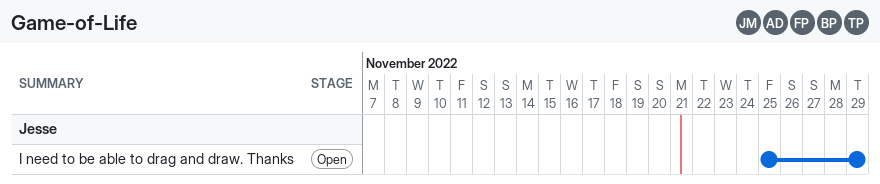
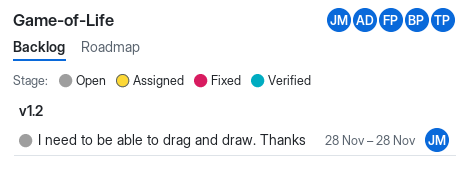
I need to be able to drag and draw. Thanks, start: Nov 25 -> Nov 28
I need to be able to drag and draw. Thanks, due: Nov 29 -> Nov 28

